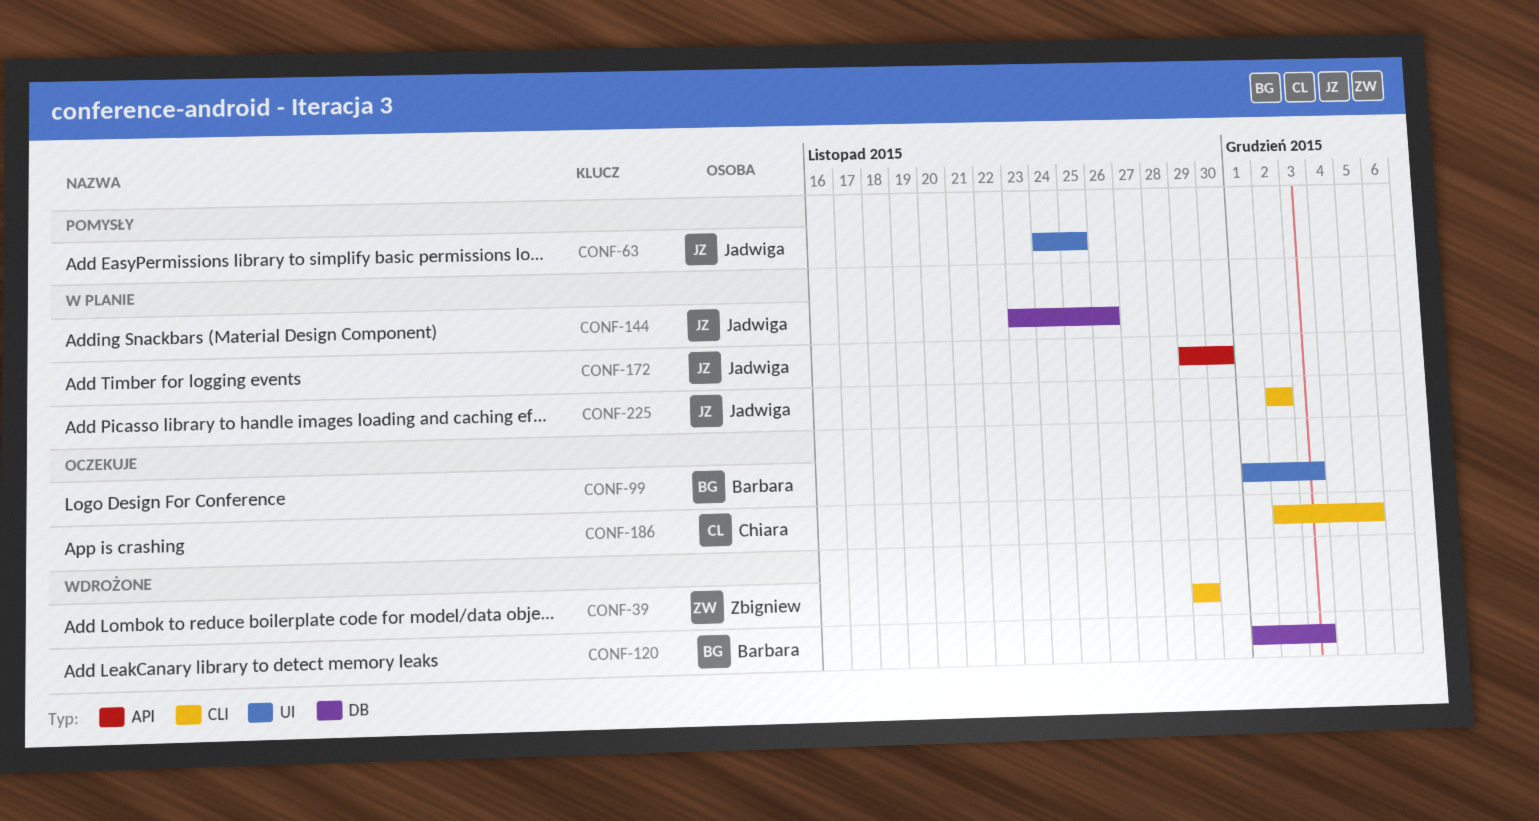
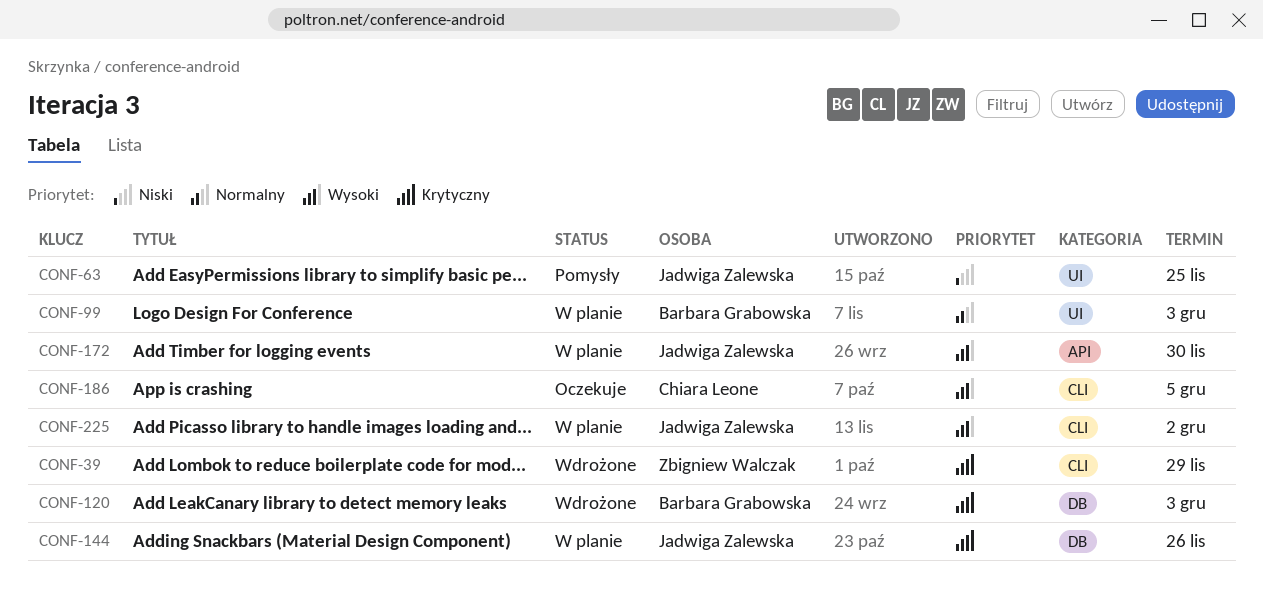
CONF-99, status: Oczekuje -> W planie

